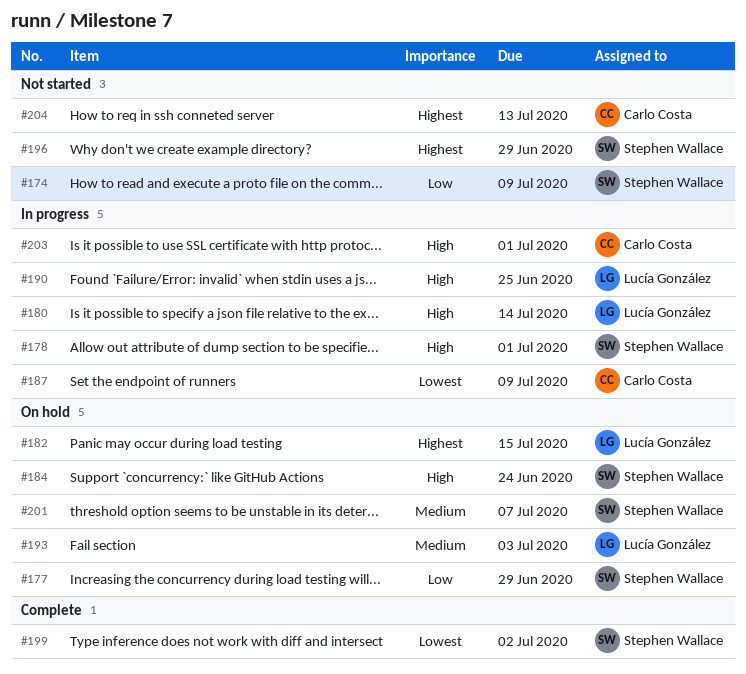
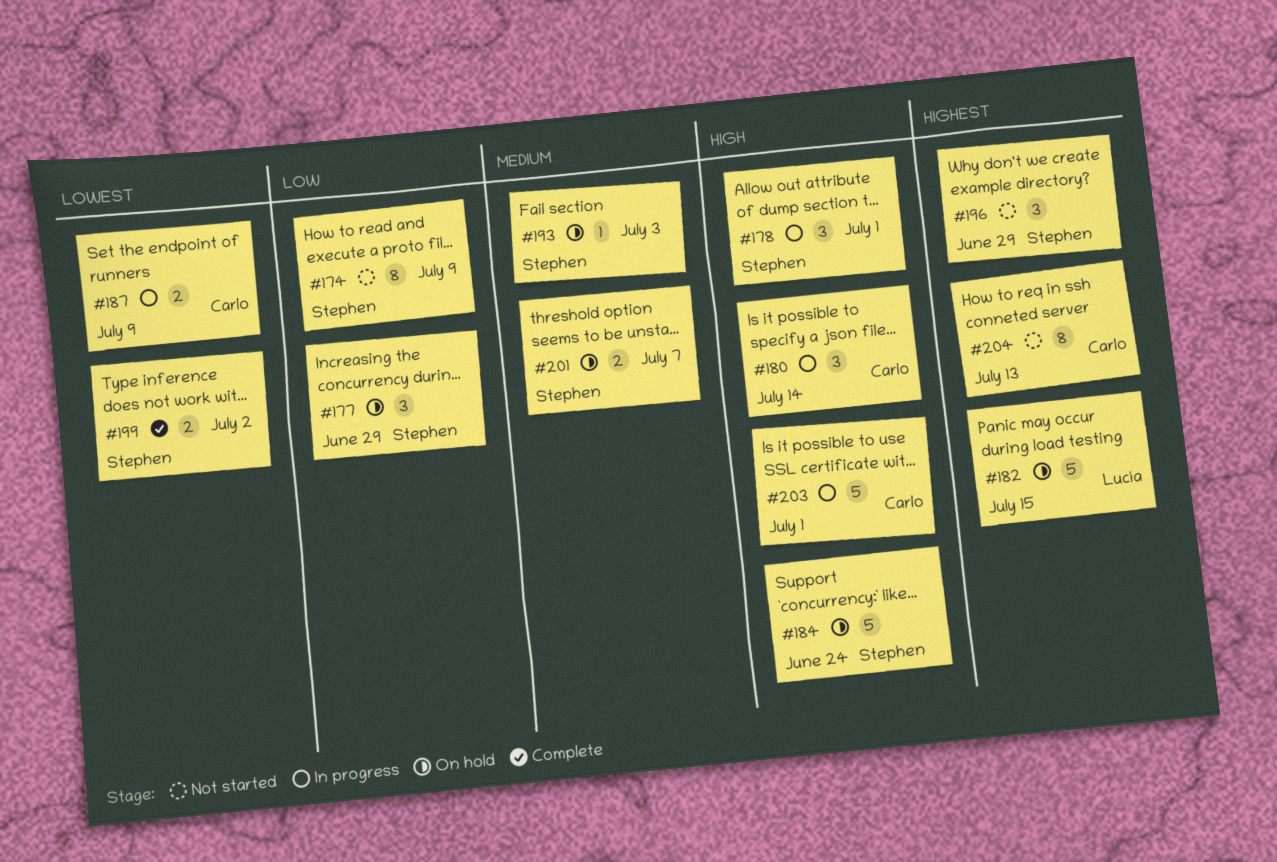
#180, owner: Lucía González -> Carlo Costa
#190: present -> none
#193, owner: Lucía González -> Stephen Wallace

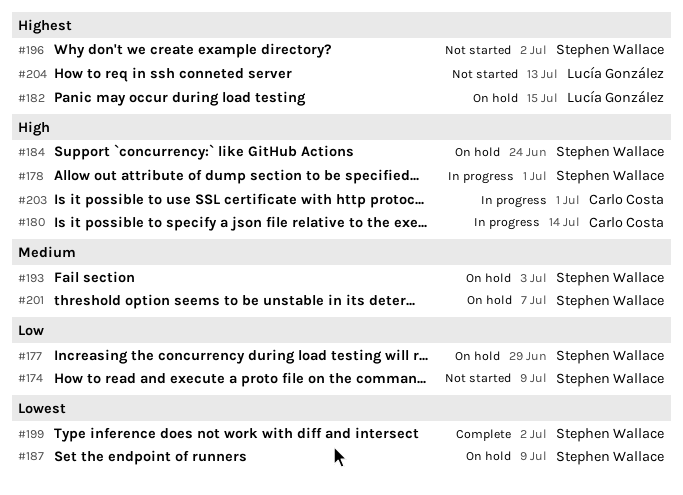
#187, status: In progress -> On hold
#187, owner: Carlo Costa -> Stephen Wallace
#196, due: Jun 29 -> Jul 2
#204, owner: Carlo Costa -> Lucía González

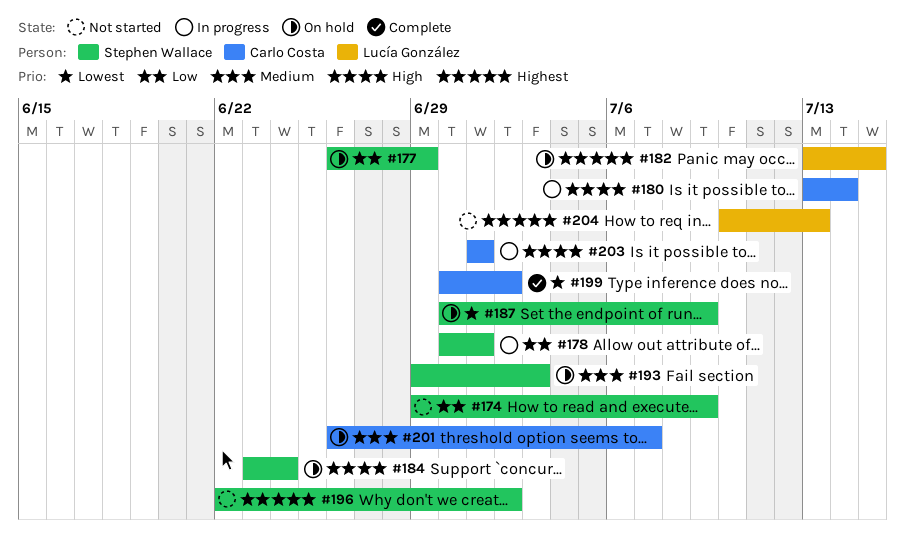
#178, priority: High -> Low
#199, owner: Stephen Wallace -> Carlo Costa
#201, owner: Stephen Wallace -> Carlo Costa

